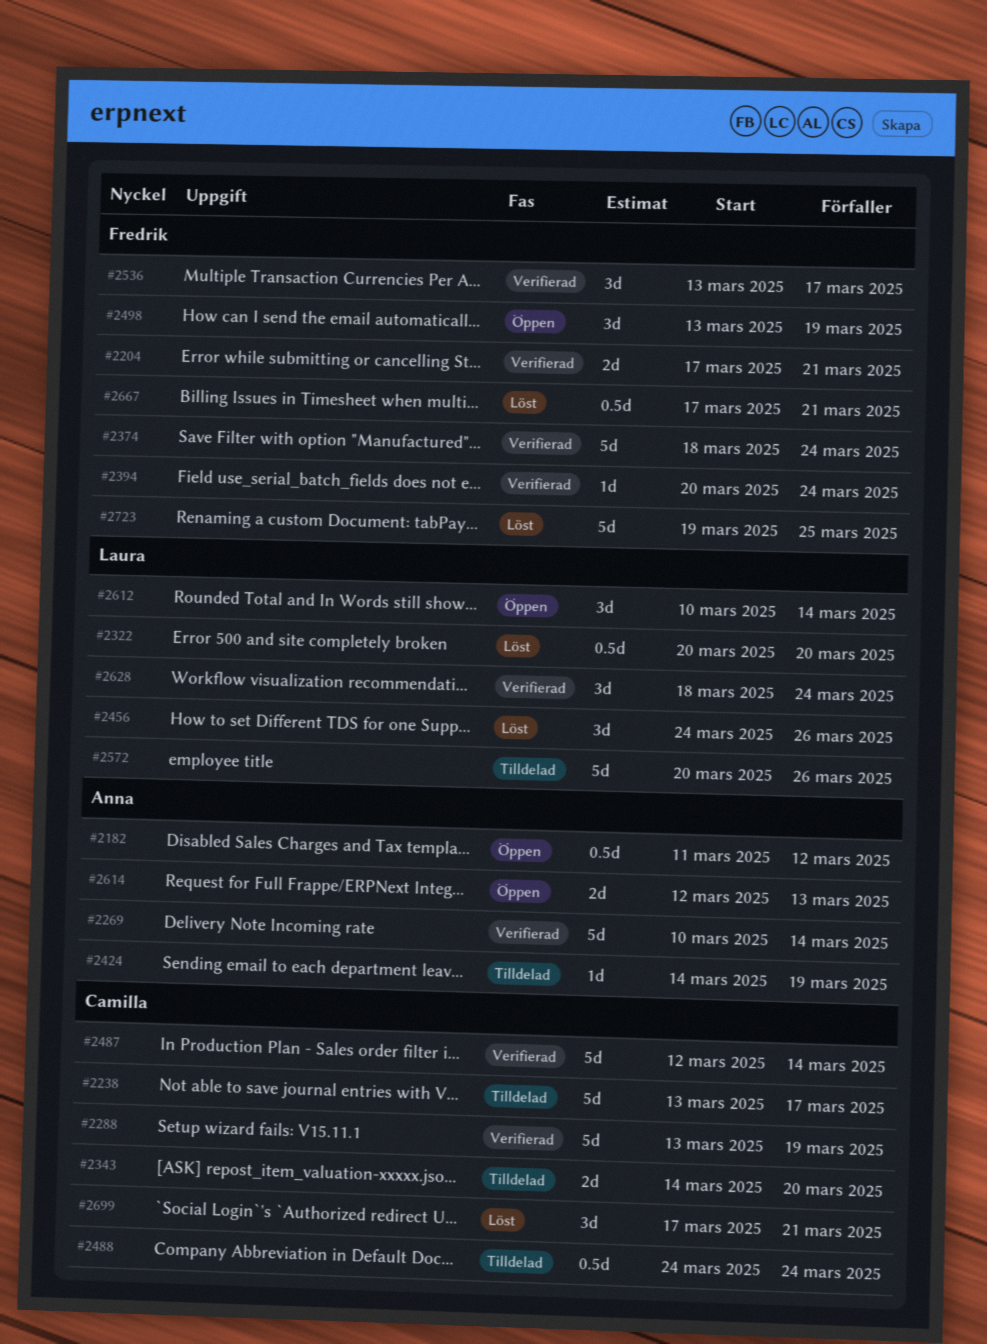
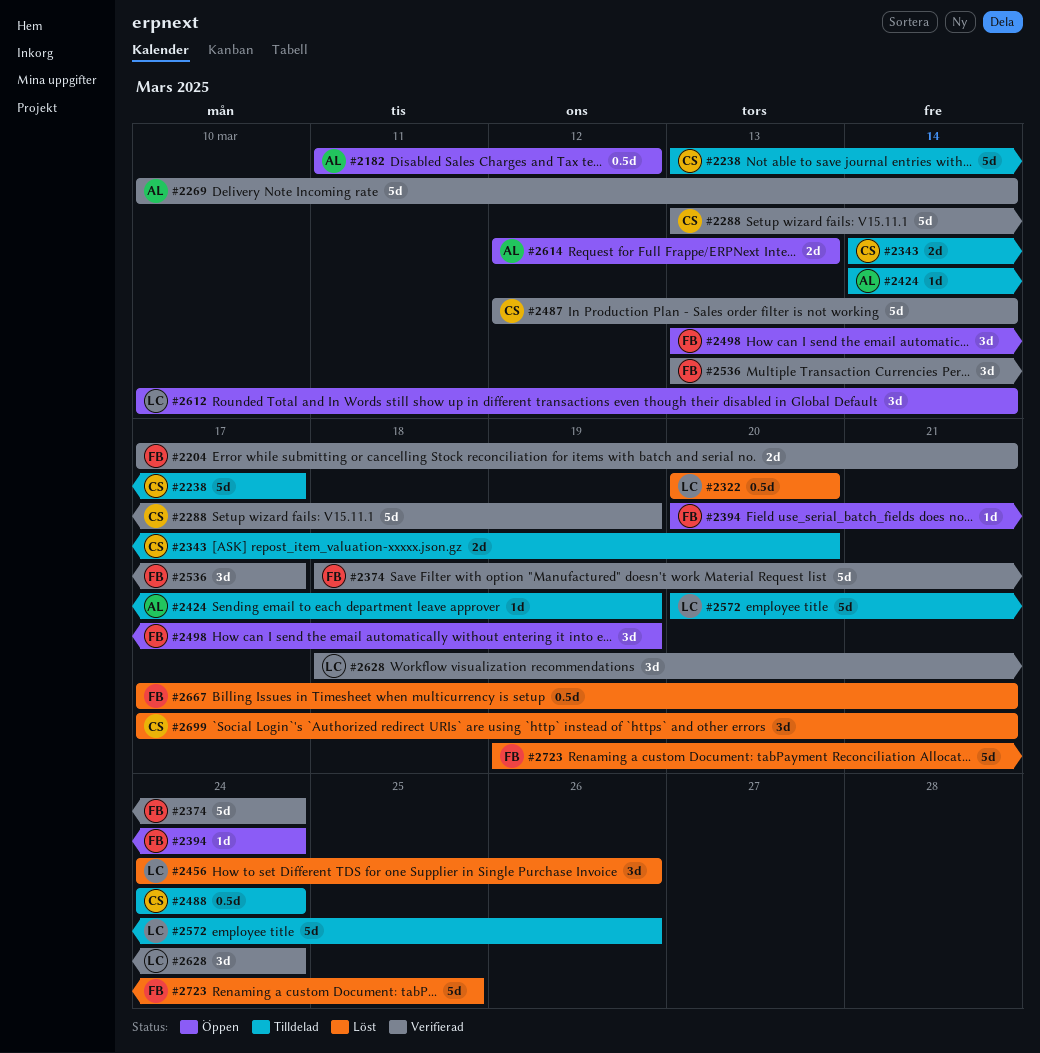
#2394, status: Verifierad -> Öppen

